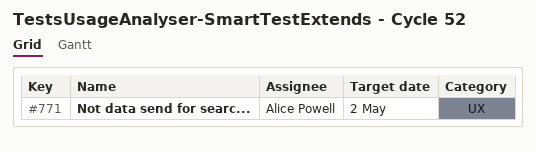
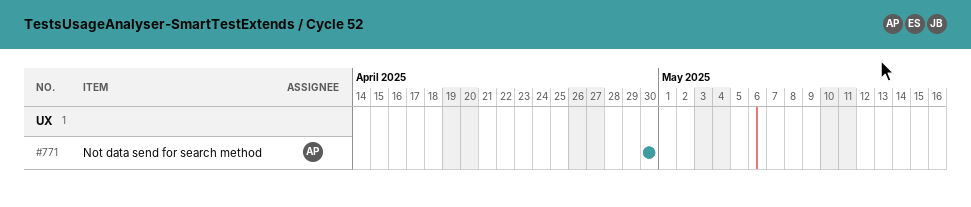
#771, due: May 2 -> Apr 30

